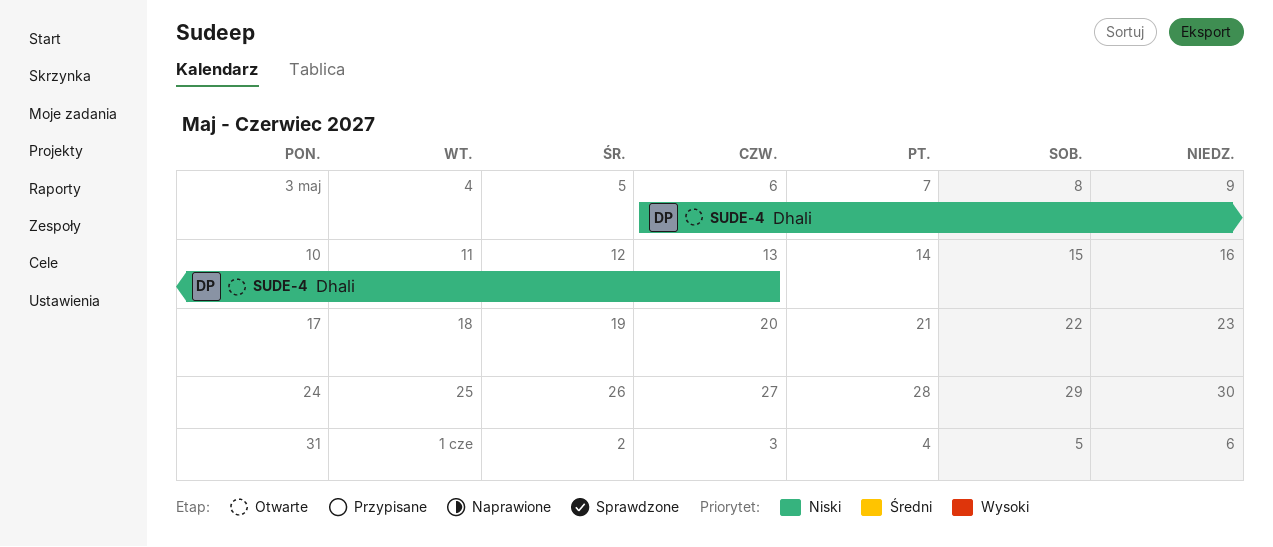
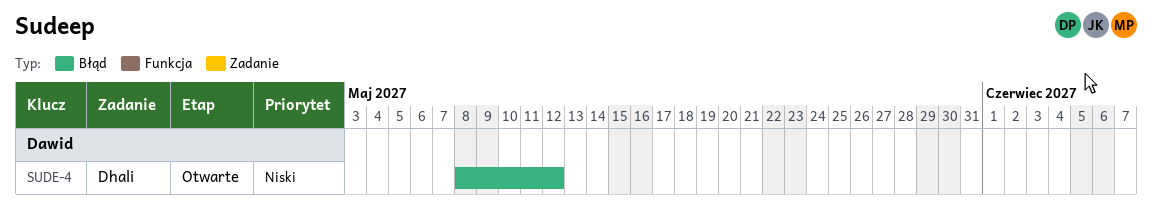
SUDE-4, start: May 6 -> May 8
SUDE-4, due: May 13 -> May 12

